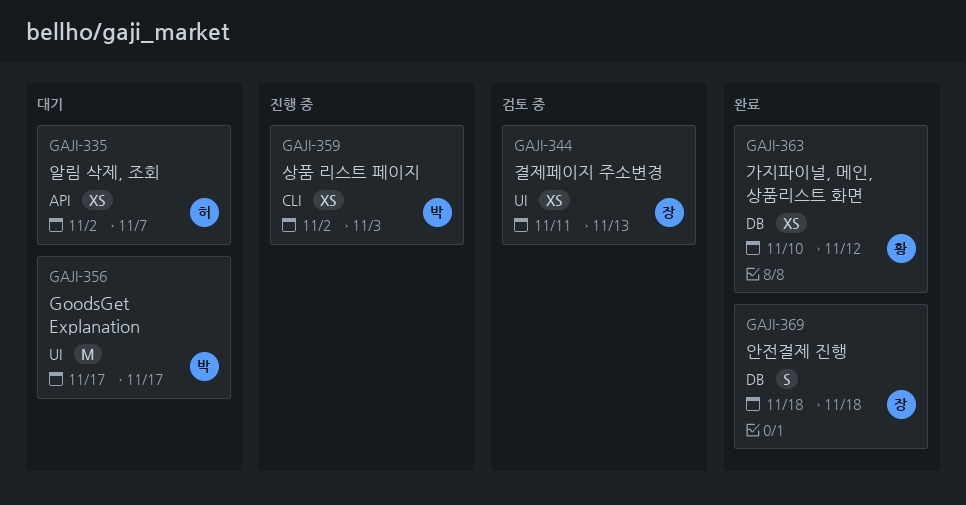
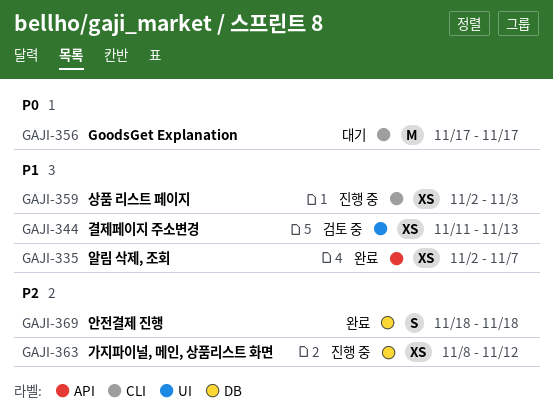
GAJI-335, status: 대기 -> 완료
GAJI-356, label: UI -> CLI
GAJI-363, status: 완료 -> 진행 중
GAJI-363, start: Nov 10 -> Nov 8

